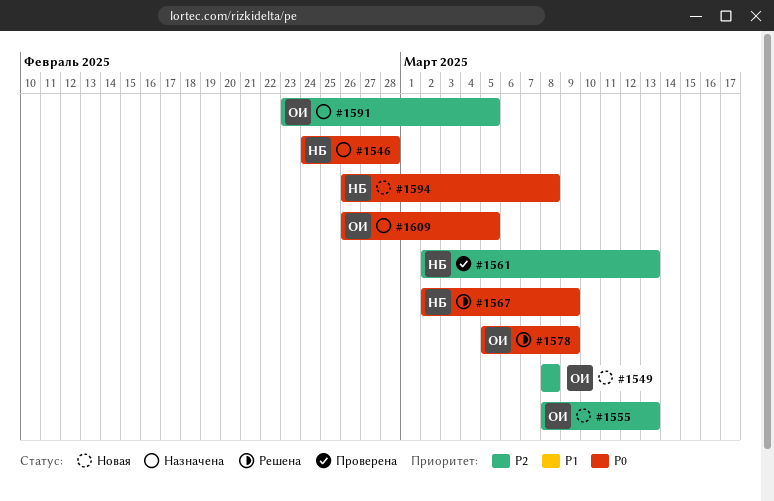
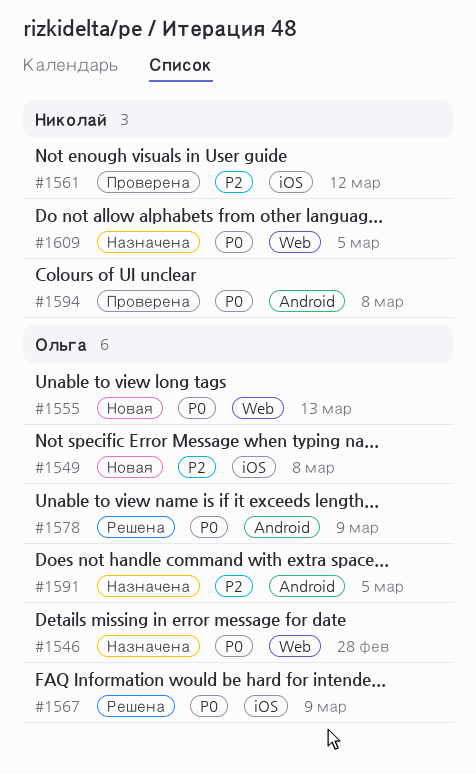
#1546, owner: Николай -> Ольга
#1555, priority: P2 -> P0
#1561, due: Mar 13 -> Mar 12
#1567, owner: Николай -> Ольга
#1594, status: Новая -> Проверена
#1609, owner: Ольга -> Николай

